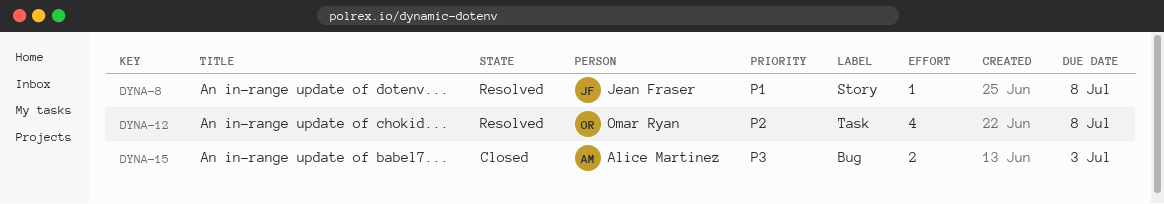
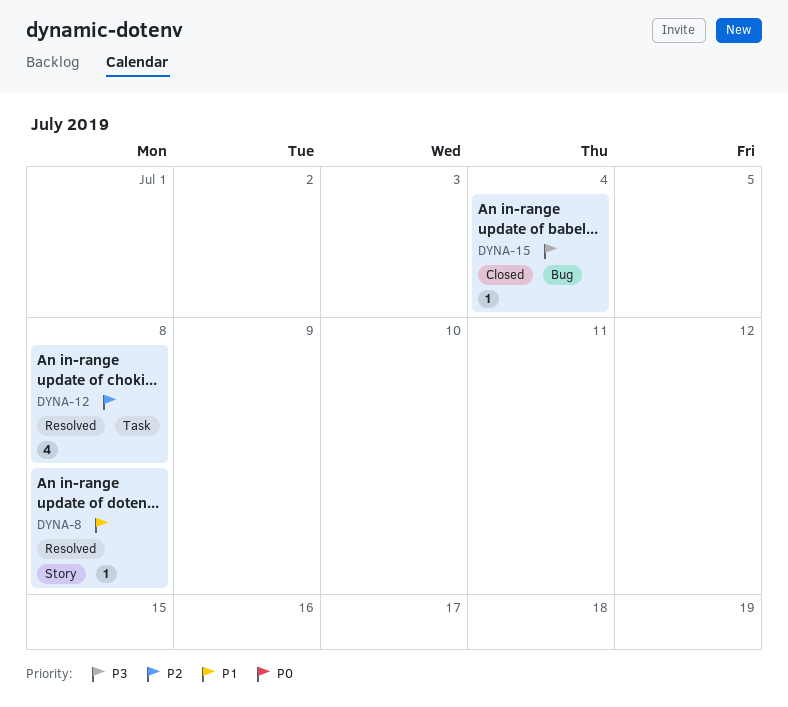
DYNA-15, estimate: 2 -> 1
DYNA-15, due: Jul 3 -> Jul 4

